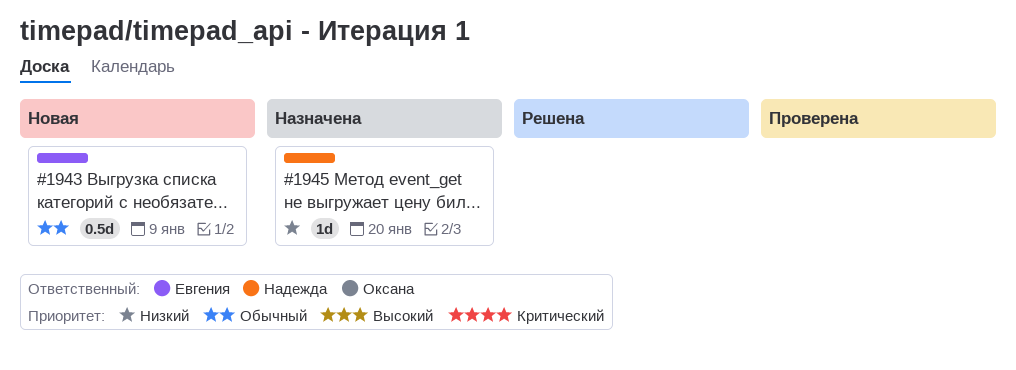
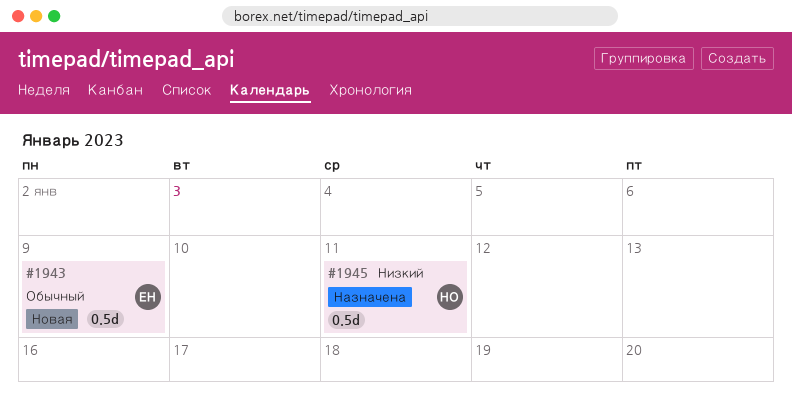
#1945, estimate: 1d -> 0.5d
#1945, due: Jan 20 -> Jan 11

